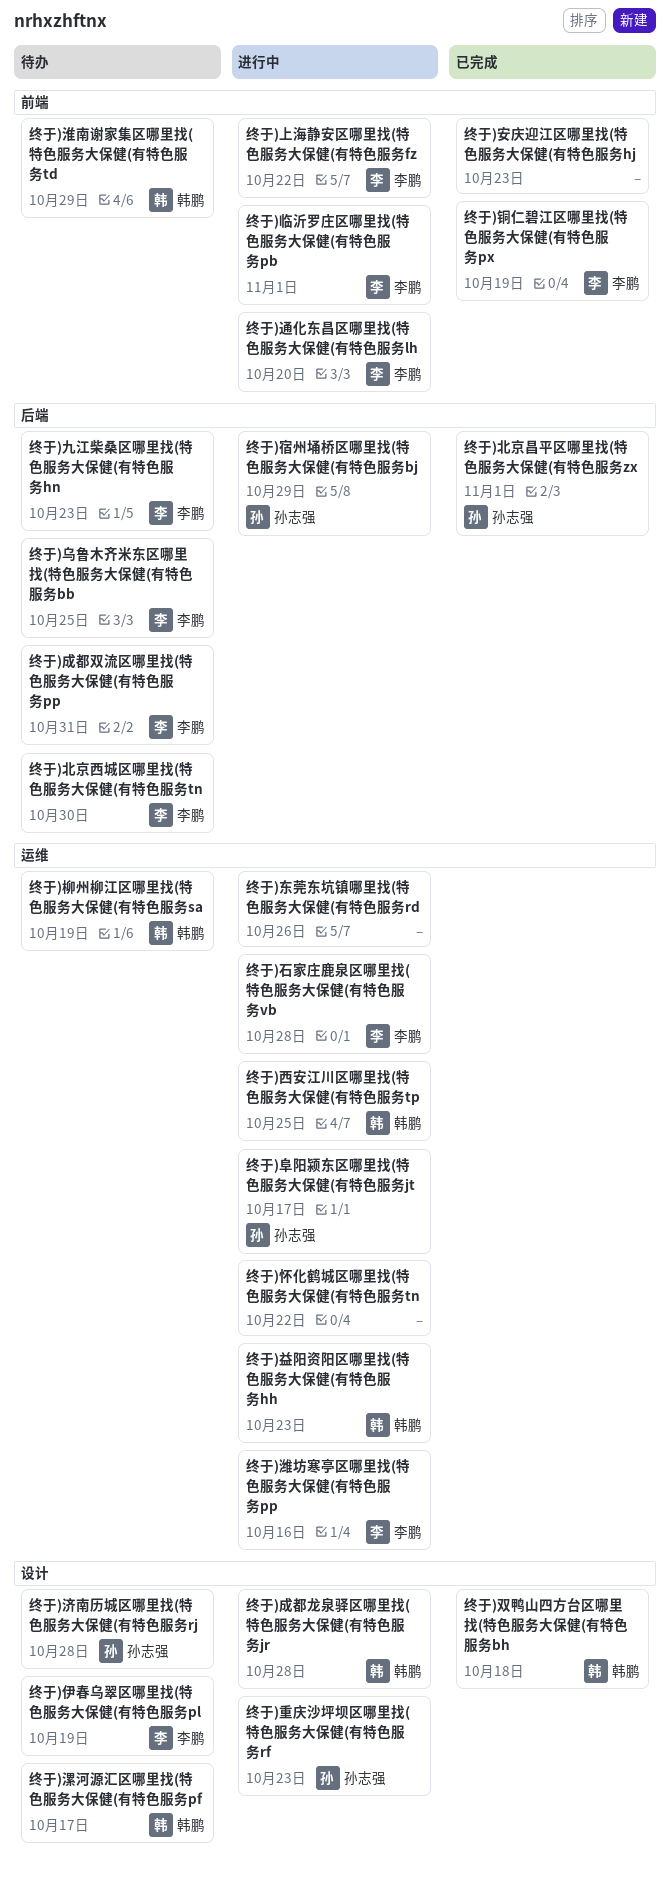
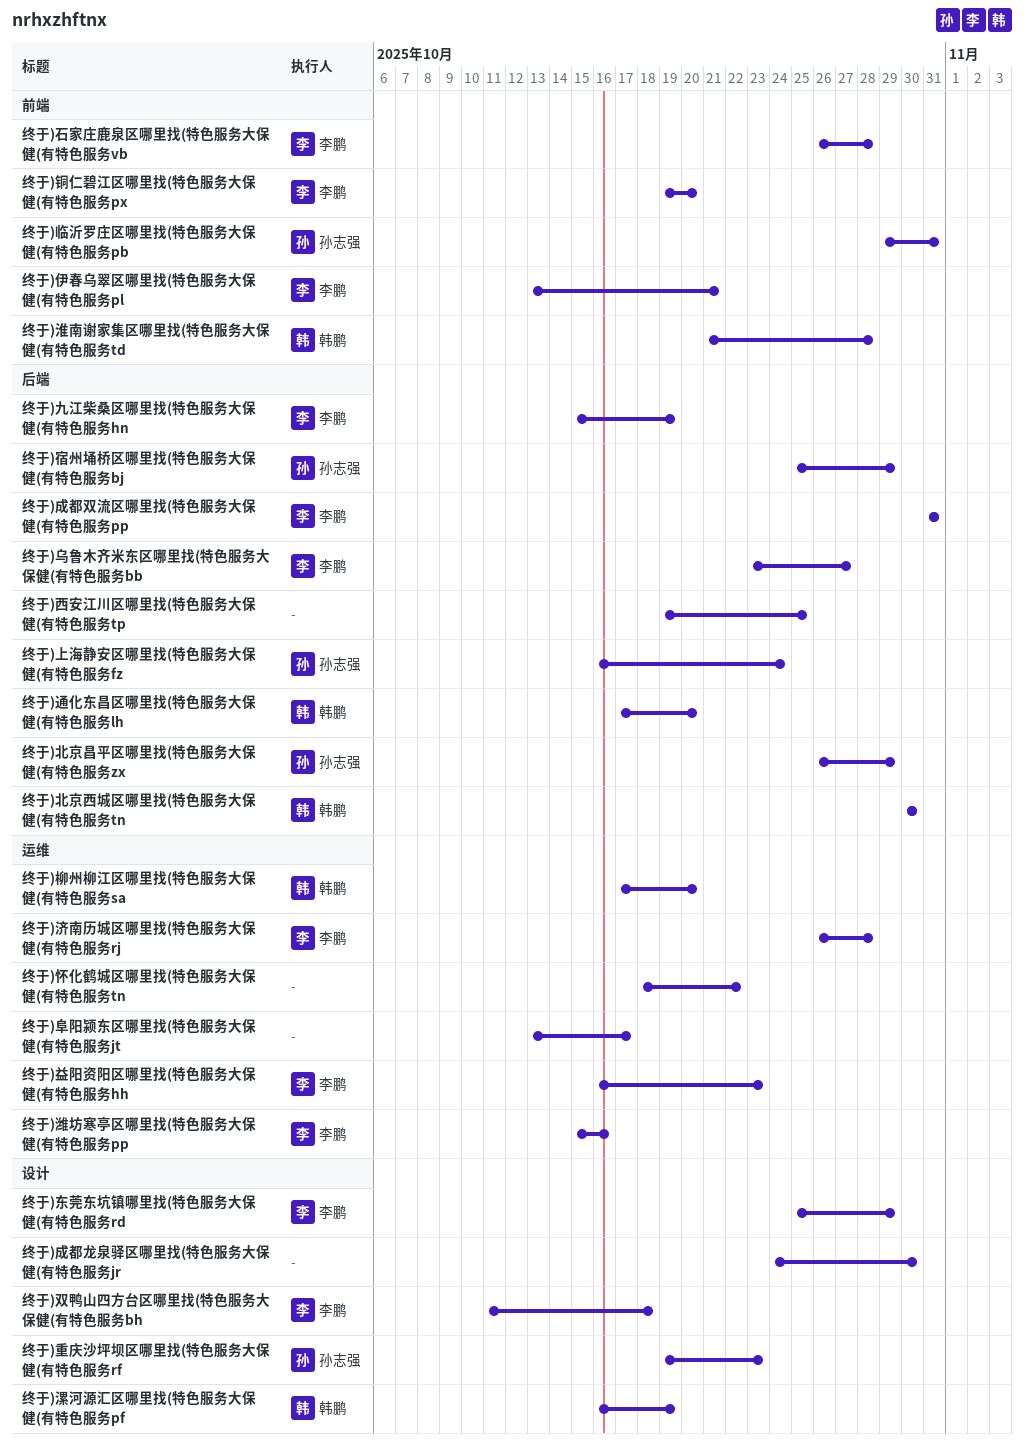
终于)上海静安区哪里找(特色服务大保健(有特色服务fz, owner: 李鹏 -> 孙志强
终于)上海静安区哪里找(特色服务大保健(有特色服务fz, label: 前端 -> 后端
终于)上海静安区哪里找(特色服务大保健(有特色服务fz, due: Oct 22 -> Oct 24
终于)东莞东坑镇哪里找(特色服务大保健(有特色服务rd, owner: none -> 李鹏
终于)东莞东坑镇哪里找(特色服务大保健(有特色服务rd, label: 运维 -> 设计
终于)东莞东坑镇哪里找(特色服务大保健(有特色服务rd, due: Oct 26 -> Oct 29
终于)临沂罗庄区哪里找(特色服务大保健(有特色服务pb, owner: 李鹏 -> 孙志强
终于)临沂罗庄区哪里找(特色服务大保健(有特色服务pb, due: Nov 1 -> Oct 31
终于)乌鲁木齐米东区哪里找(特色服务大保健(有特色服务bb, due: Oct 25 -> Oct 27
终于)九江柴桑区哪里找(特色服务大保健(有特色服务hn, due: Oct 23 -> Oct 19
终于)伊春乌翠区哪里找(特色服务大保健(有特色服务pl, label: 设计 -> 前端
终于)伊春乌翠区哪里找(特色服务大保健(有特色服务pl, due: Oct 19 -> Oct 21
终于)北京昌平区哪里找(特色服务大保健(有特色服务zx, due: Nov 1 -> Oct 29
终于)北京西城区哪里找(特色服务大保健(有特色服务tn, owner: 李鹏 -> 韩鹏
终于)双鸭山四方台区哪里找(特色服务大保健(有特色服务bh, owner: 韩鹏 -> 李鹏
终于)安庆迎江区哪里找(特色服务大保健(有特色服务hj: present -> none
终于)成都龙泉驿区哪里找(特色服务大保健(有特色服务jr, owner: 韩鹏 -> none
终于)成都龙泉驿区哪里找(特色服务大保健(有特色服务jr, due: Oct 28 -> Oct 30
终于)柳州柳江区哪里找(特色服务大保健(有特色服务sa, due: Oct 19 -> Oct 20
终于)济南历城区哪里找(特色服务大保健(有特色服务rj, owner: 孙志强 -> 李鹏
终于)济南历城区哪里找(特色服务大保健(有特色服务rj, label: 设计 -> 运维
终于)淮南谢家集区哪里找(特色服务大保健(有特色服务td, due: Oct 29 -> Oct 28
终于)漯河源汇区哪里找(特色服务大保健(有特色服务pf, due: Oct 17 -> Oct 19
终于)益阳资阳区哪里找(特色服务大保健(有特色服务hh, owner: 韩鹏 -> 李鹏
终于)石家庄鹿泉区哪里找(特色服务大保健(有特色服务vb, label: 运维 -> 前端
终于)西安江川区哪里找(特色服务大保健(有特色服务tp, owner: 韩鹏 -> none
终于)西安江川区哪里找(特色服务大保健(有特色服务tp, label: 运维 -> 后端
终于)通化东昌区哪里找(特色服务大保健(有特色服务lh, owner: 李鹏 -> 韩鹏
终于)通化东昌区哪里找(特色服务大保健(有特色服务lh, label: 前端 -> 后端
终于)铜仁碧江区哪里找(特色服务大保健(有特色服务px, due: Oct 19 -> Oct 20
终于)阜阳颍东区哪里找(特色服务大保健(有特色服务jt, owner: 孙志强 -> none

